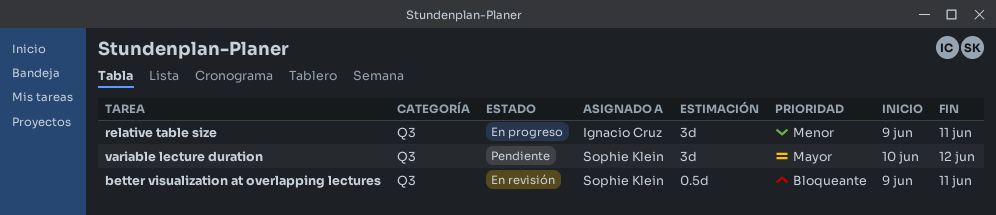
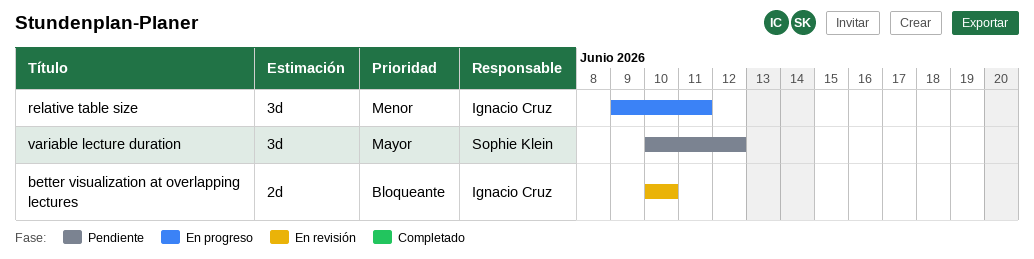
better visualization at overlapping lectures, owner: Sophie Klein -> Ignacio Cruz
better visualization at overlapping lectures, estimate: 0.5d -> 2d
better visualization at overlapping lectures, start: Jun 9 -> Jun 10
better visualization at overlapping lectures, due: Jun 11 -> Jun 10

